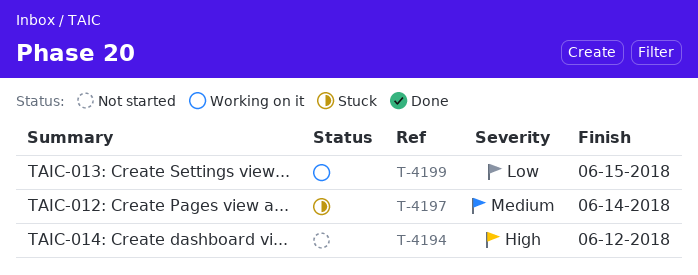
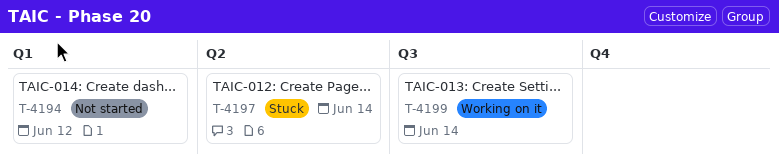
T-4199, due: Jun 15 -> Jun 14

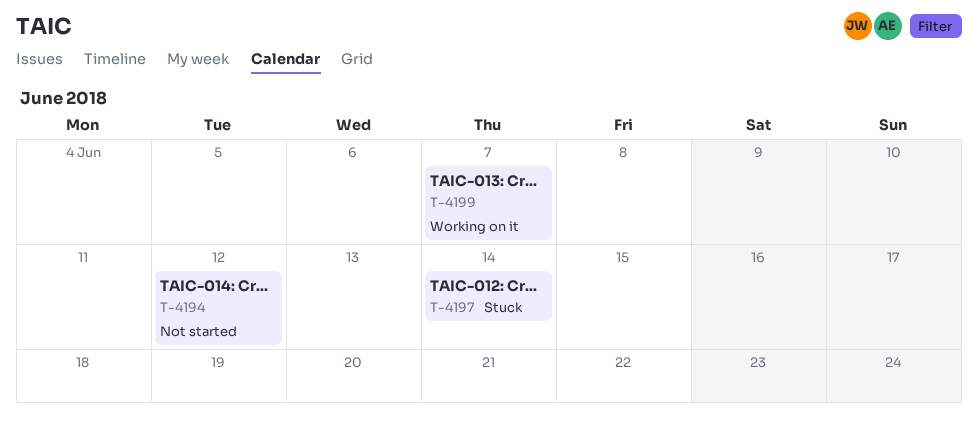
T-4199, due: Jun 14 -> Jun 7

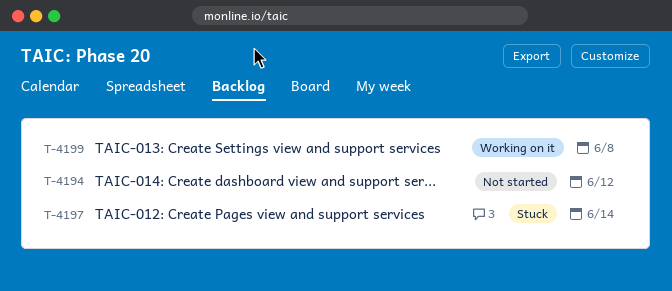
T-4199, due: Jun 7 -> Jun 8

